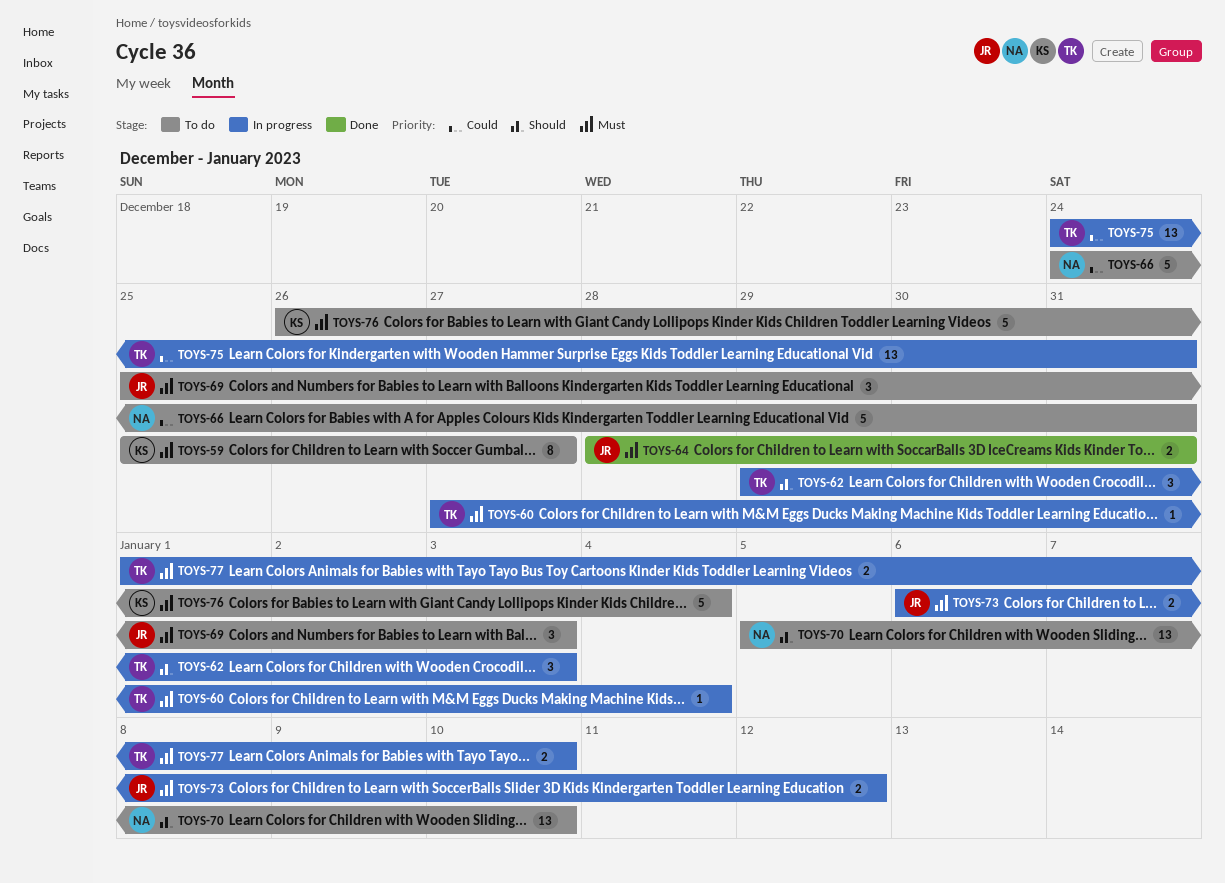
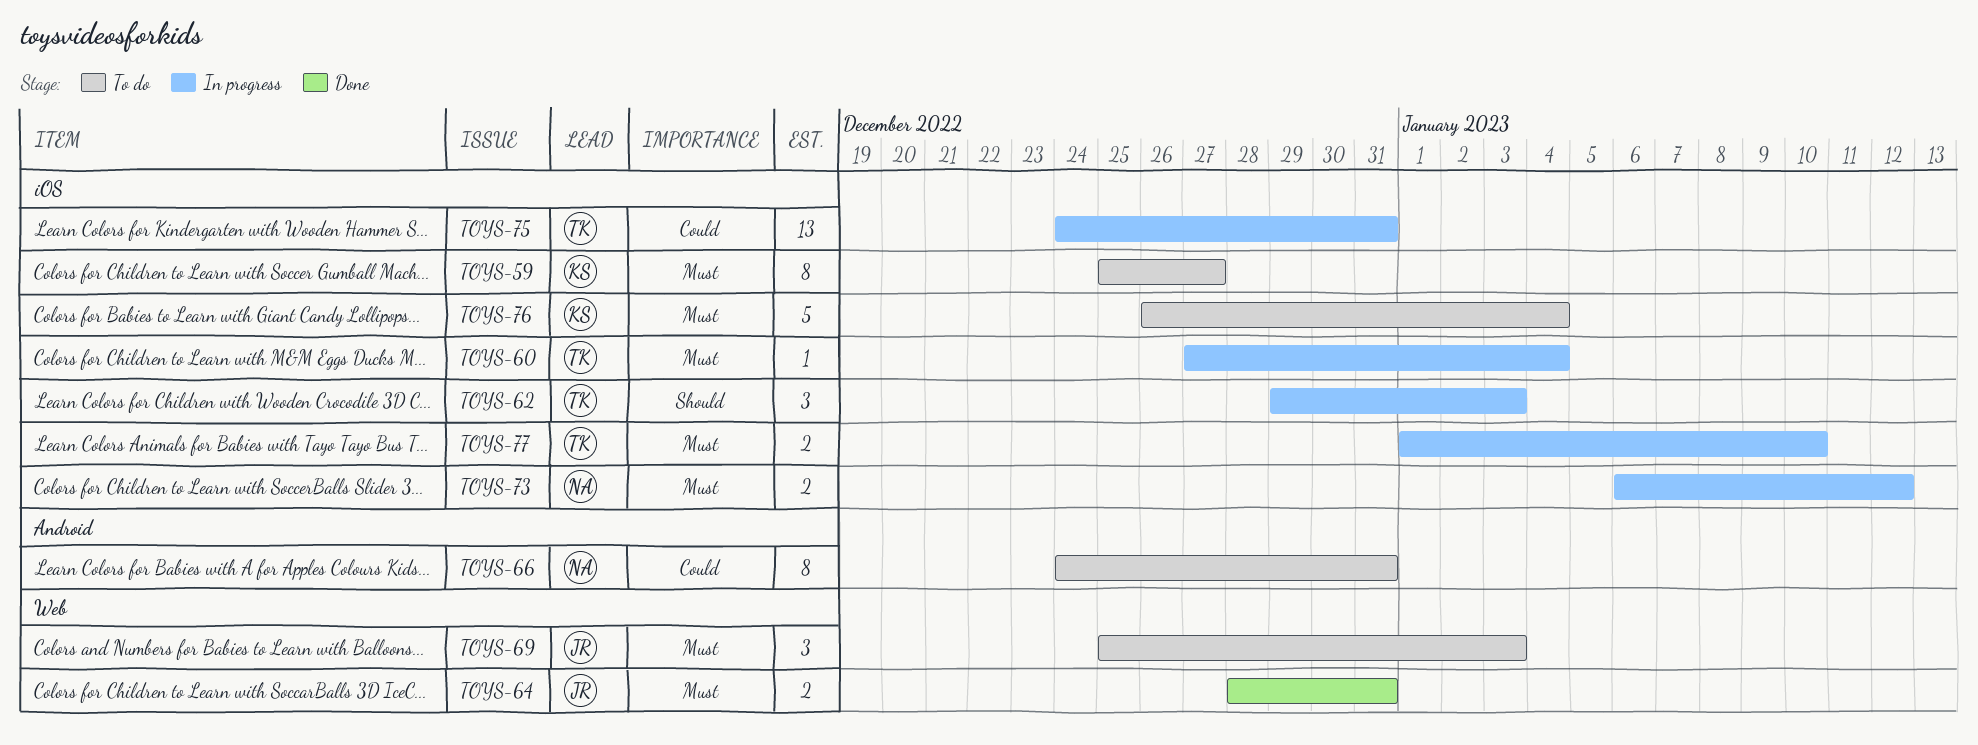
TOYS-66, estimate: 5 -> 8
TOYS-70: present -> none
TOYS-73, owner: JR -> NA

